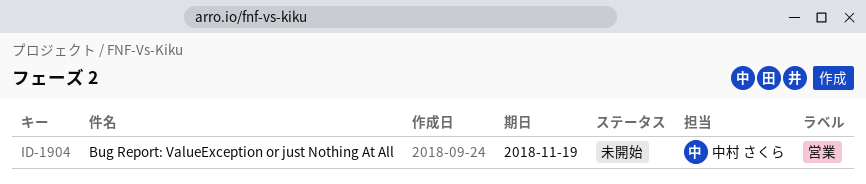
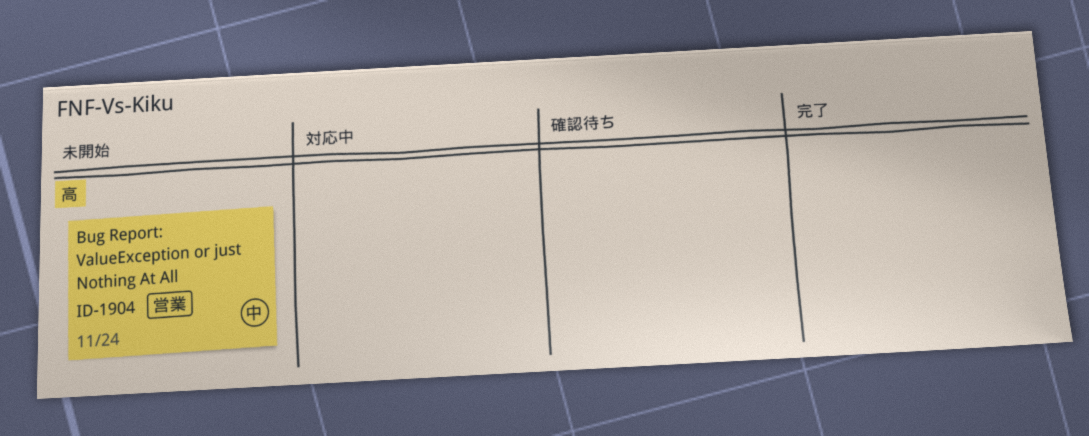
ID-1904, due: Nov 19 -> Nov 24

